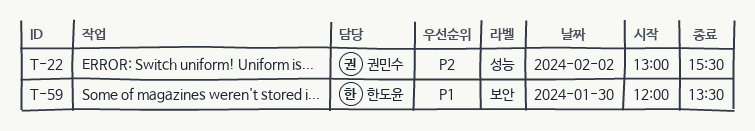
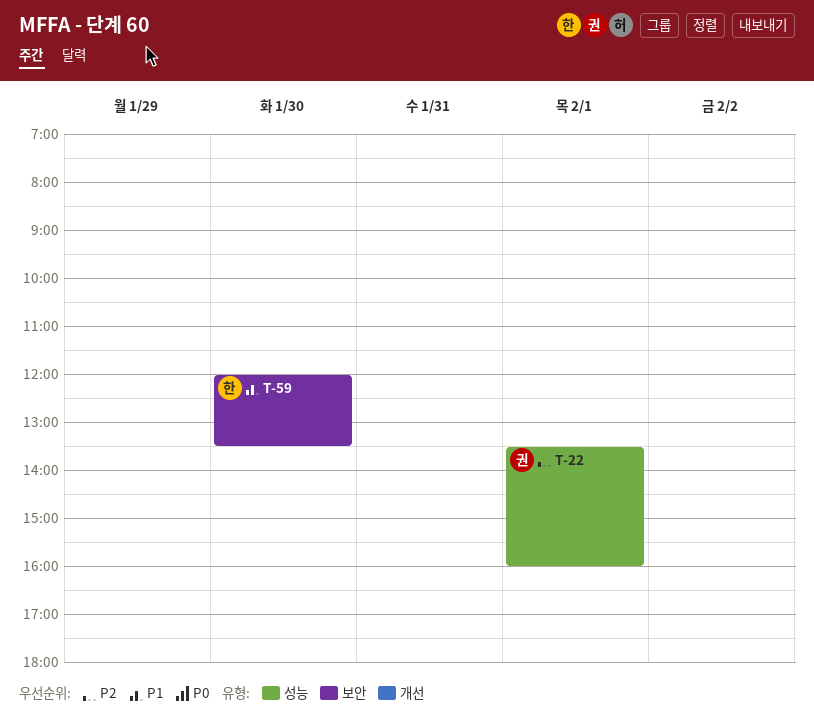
T-22, day: Feb 2 -> Feb 1
T-22, begins: 13:00 -> 13:30
T-22, ends: 15:30 -> 16:00

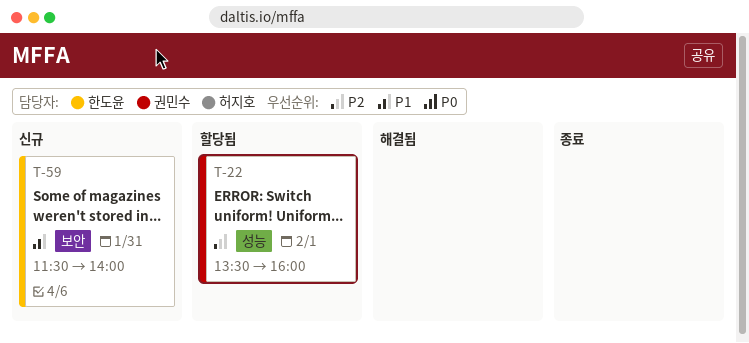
T-59, day: Jan 30 -> Jan 31
T-59, begins: 12:00 -> 11:30
T-59, ends: 13:30 -> 14:00

